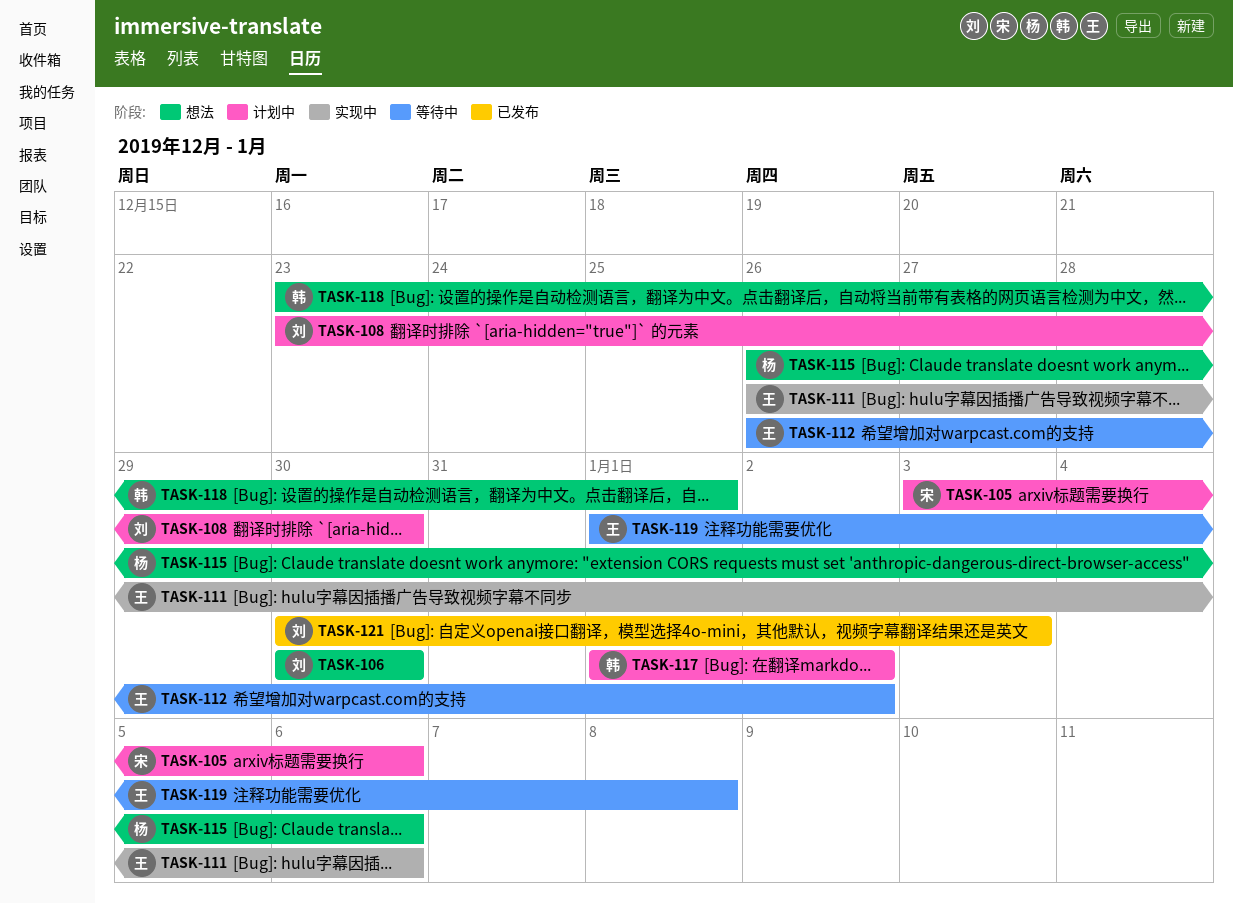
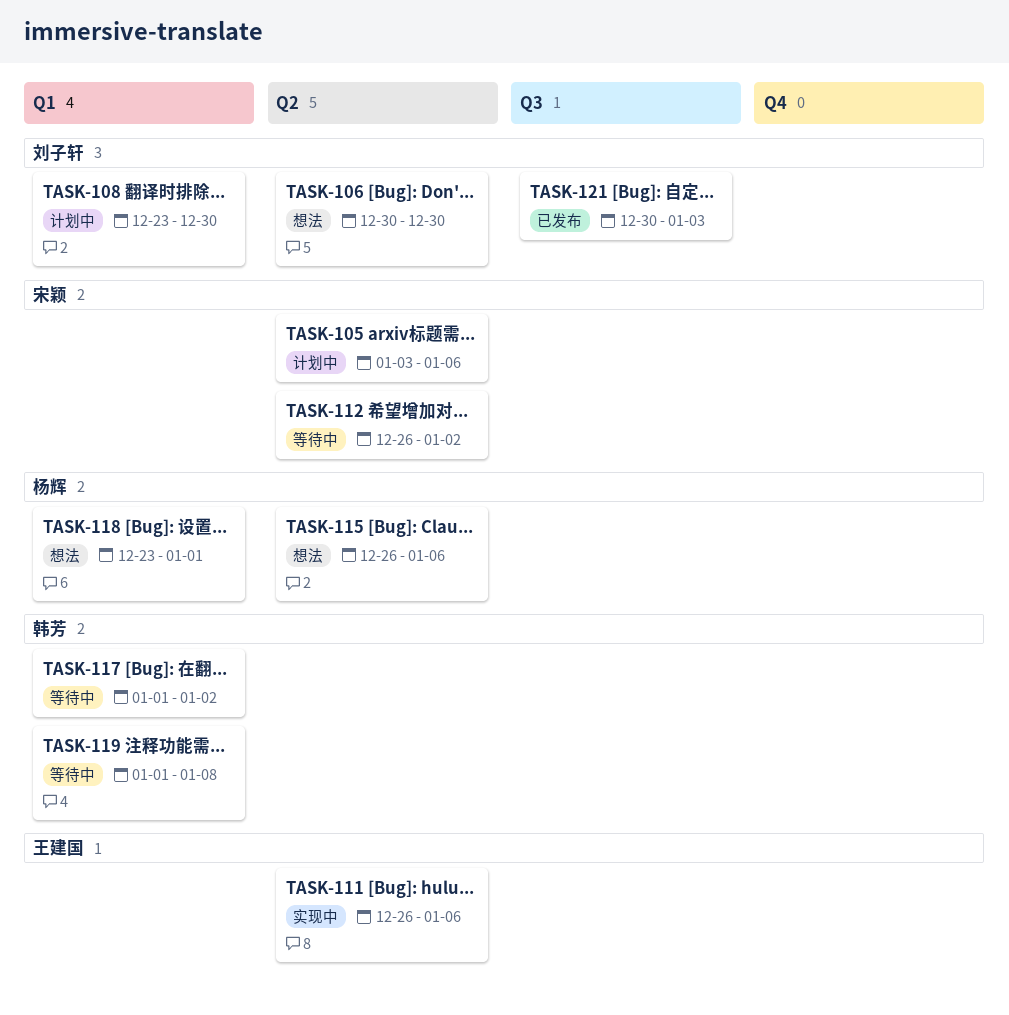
TASK-112, owner: 王建国 -> 宋颖
TASK-117, status: 计划中 -> 等待中
TASK-118, owner: 韩芳 -> 杨辉
TASK-119, owner: 王建国 -> 韩芳

